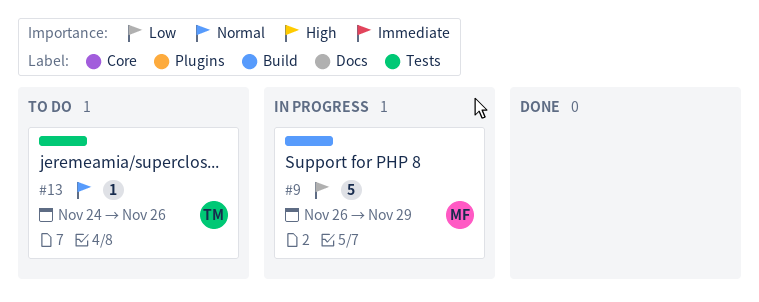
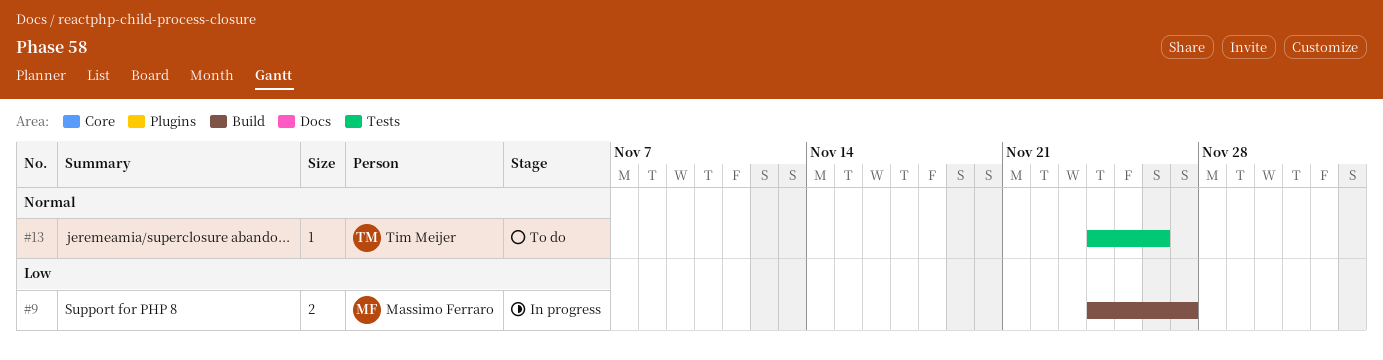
#9, estimate: 5 -> 2
#9, start: Nov 26 -> Nov 24
#9, due: Nov 29 -> Nov 27

